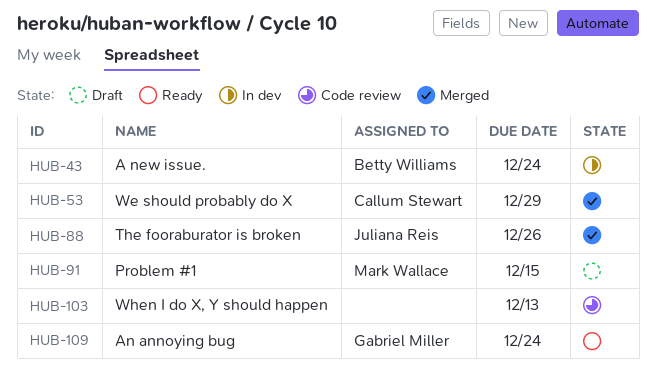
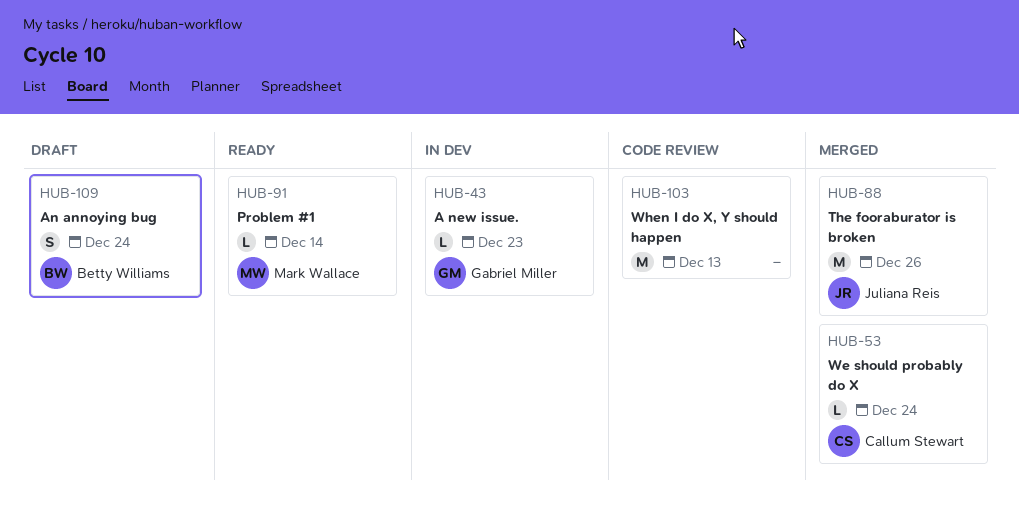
HUB-43, owner: Betty Williams -> Gabriel Miller
HUB-43, due: Dec 24 -> Dec 23
HUB-53, due: Dec 29 -> Dec 24
HUB-91, status: Draft -> Ready
HUB-91, due: Dec 15 -> Dec 14
HUB-109, status: Ready -> Draft
HUB-109, owner: Gabriel Miller -> Betty Williams

